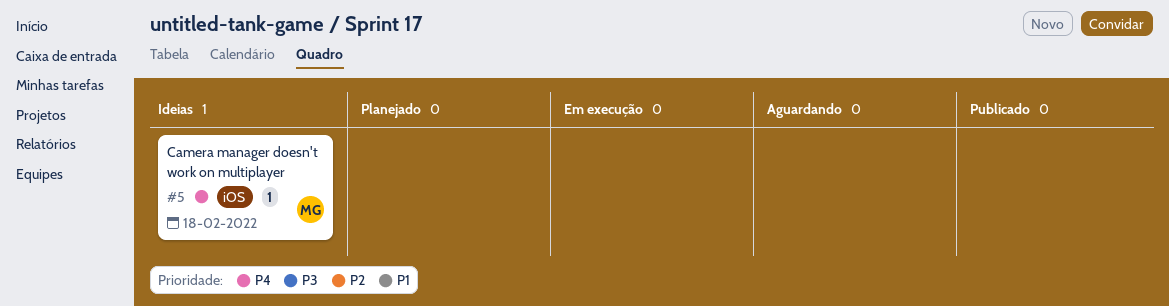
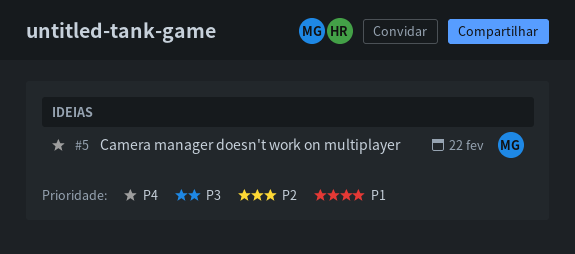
#5, due: Feb 18 -> Feb 22

